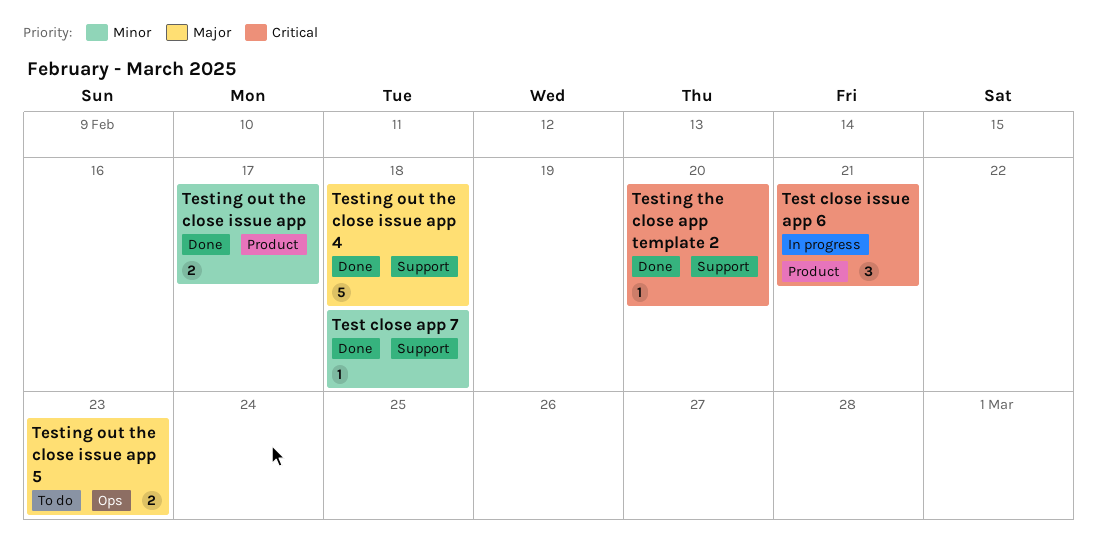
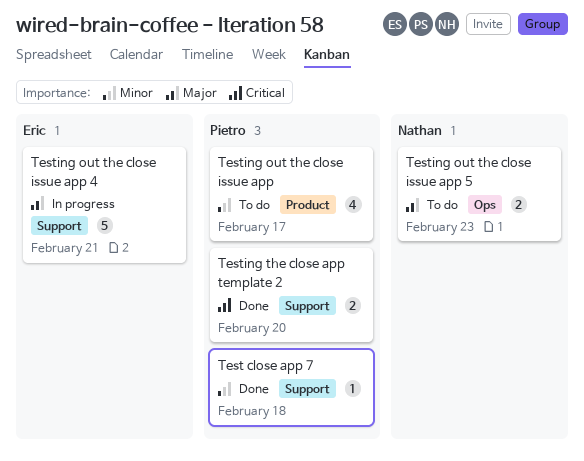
Test close issue app 6: present -> none
Testing out the close issue app, status: Done -> To do
Testing out the close issue app, estimate: 2 -> 4
Testing out the close issue app 4, status: Done -> In progress
Testing out the close issue app 4, due: Feb 18 -> Feb 21
Testing the close app template 2, estimate: 1 -> 2

